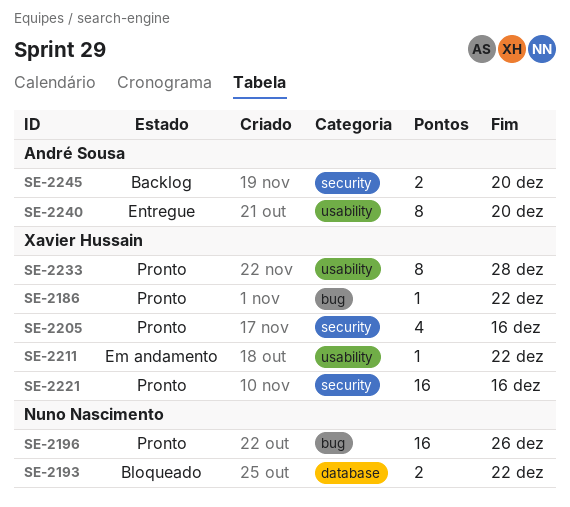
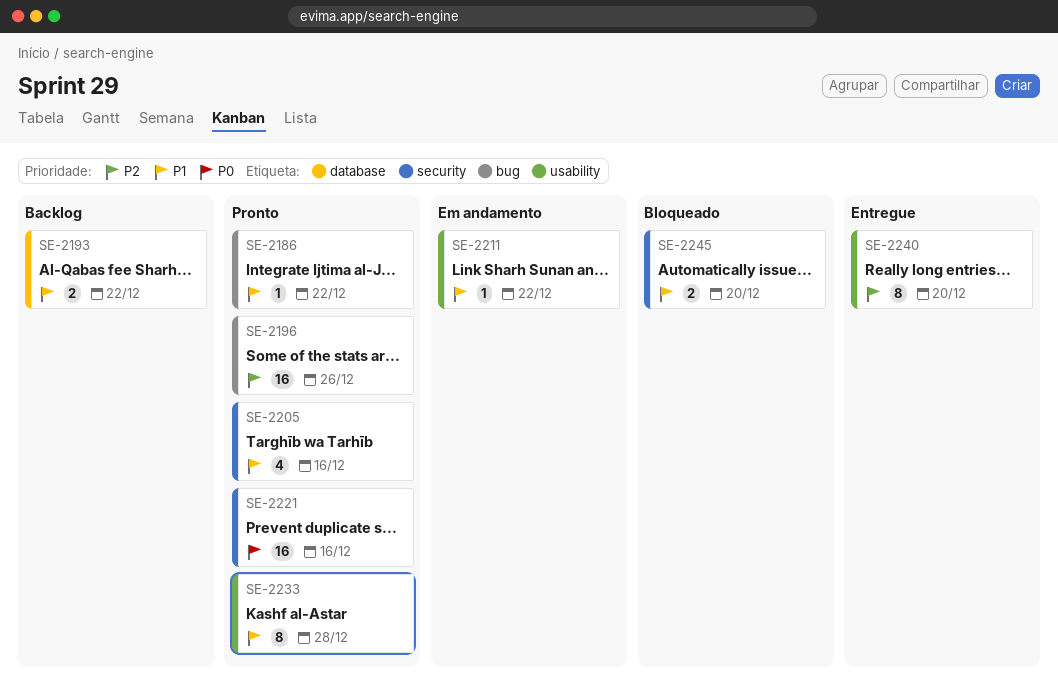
SE-2193, status: Bloqueado -> Backlog
SE-2245, status: Backlog -> Bloqueado

